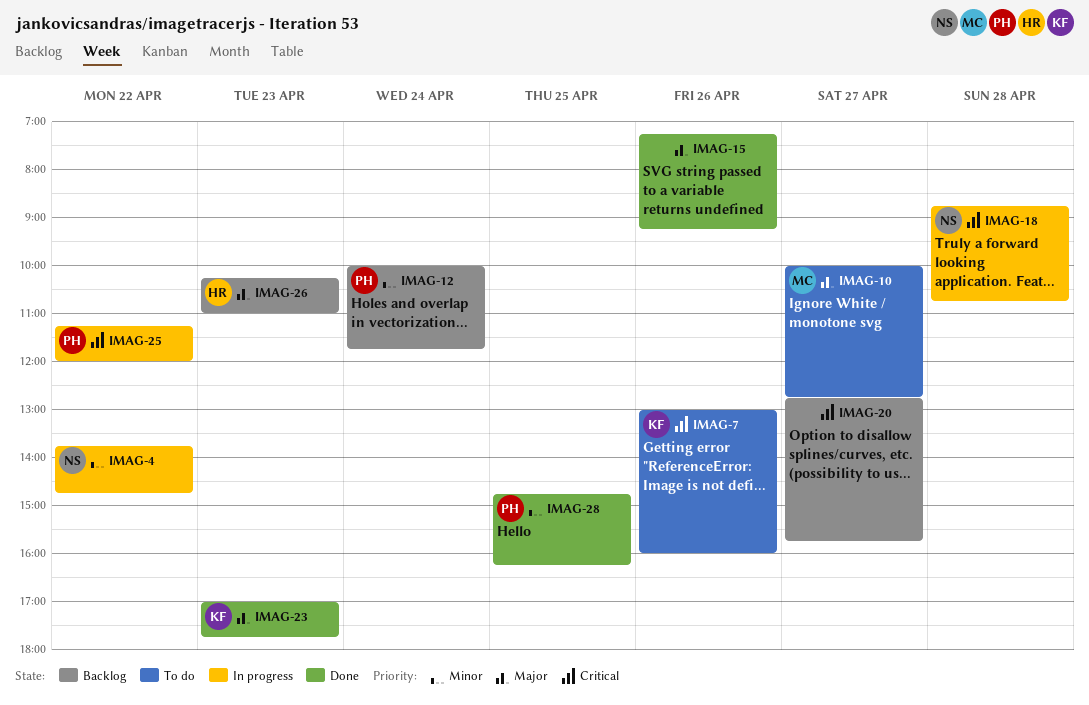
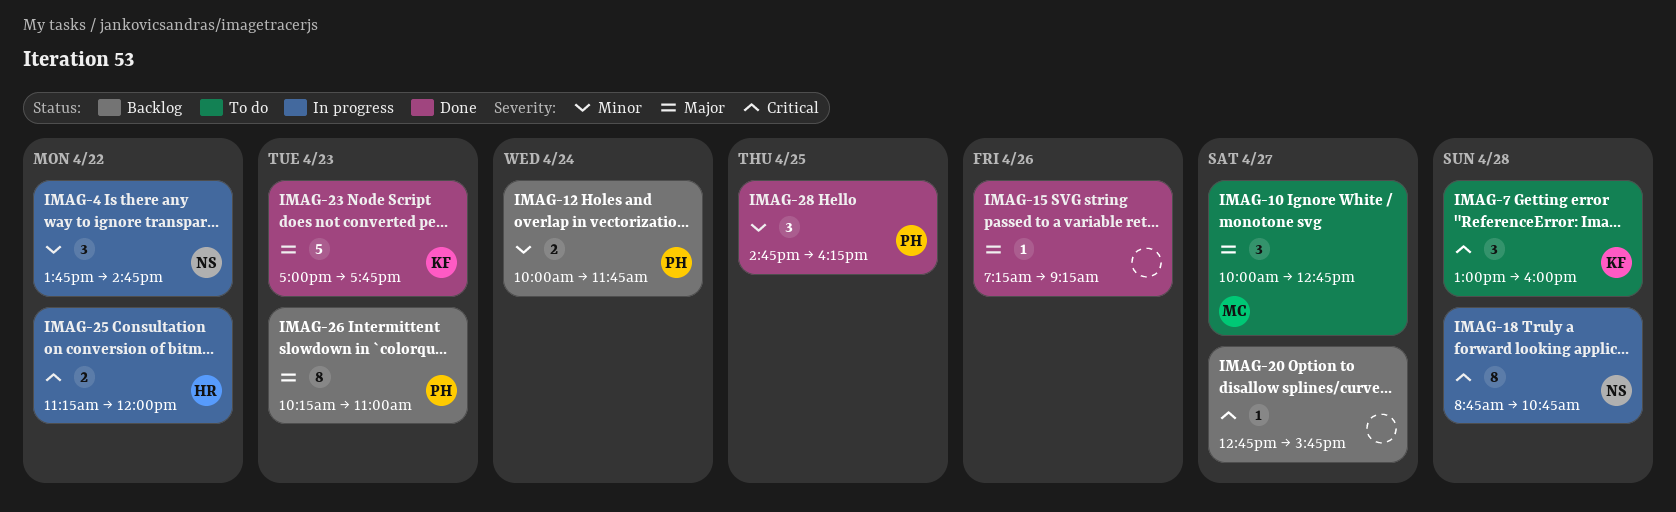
IMAG-7, day: Apr 26 -> Apr 28
IMAG-25, owner: PH -> HR
IMAG-26, owner: HR -> PH

